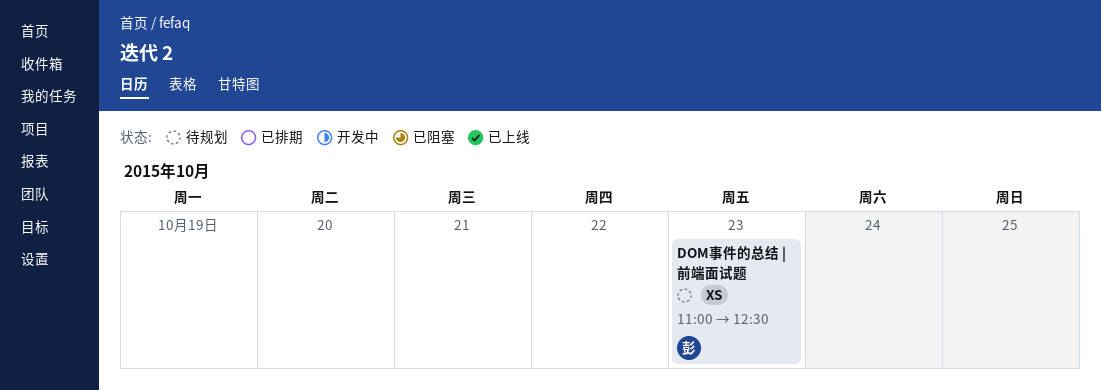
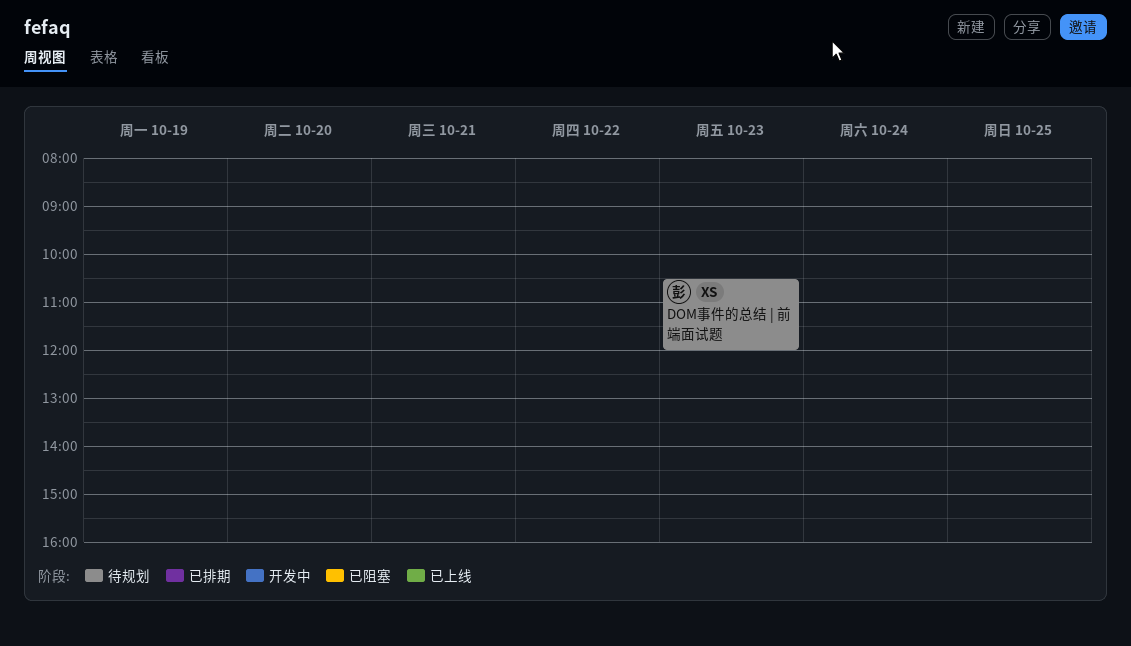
DOM事件的总结 | 前端面试题, begins: 11:00 -> 10:30
DOM事件的总结 | 前端面试题, ends: 12:30 -> 12:00

